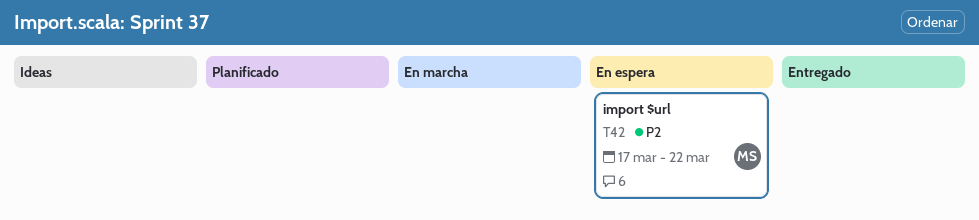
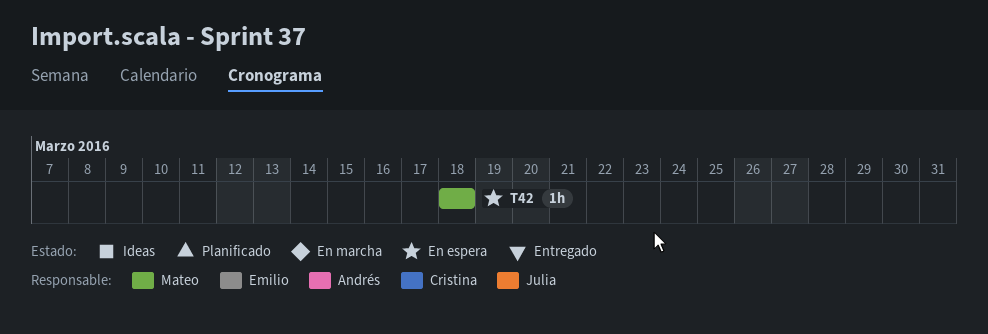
T42, start: Mar 17 -> Mar 18
T42, due: Mar 22 -> Mar 18

